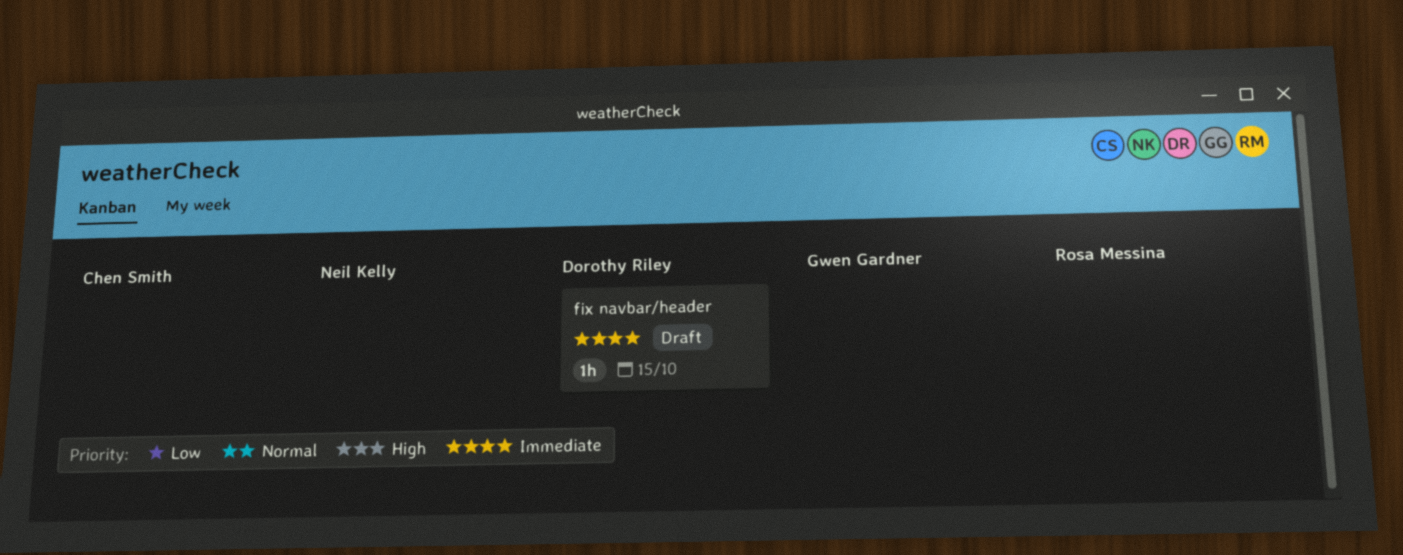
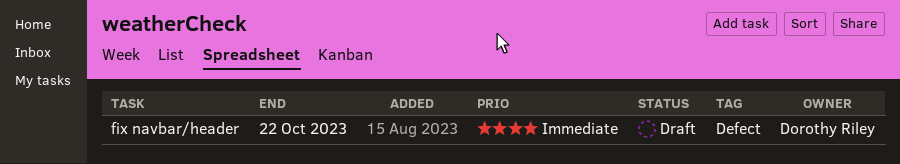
fix navbar/header, due: Oct 15 -> Oct 22

